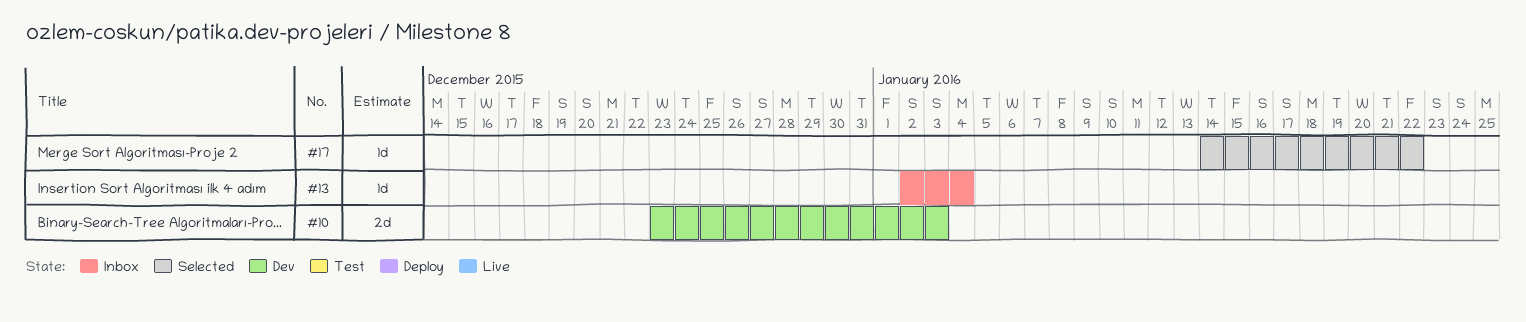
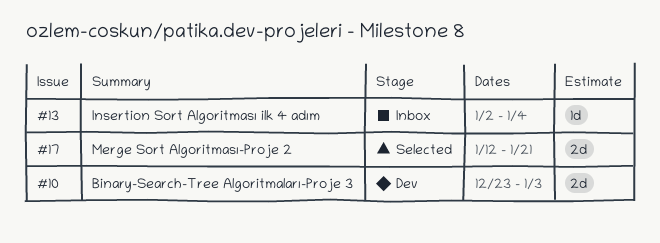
#17, estimate: 1d -> 2d
#17, start: Jan 14 -> Jan 12
#17, due: Jan 22 -> Jan 21

